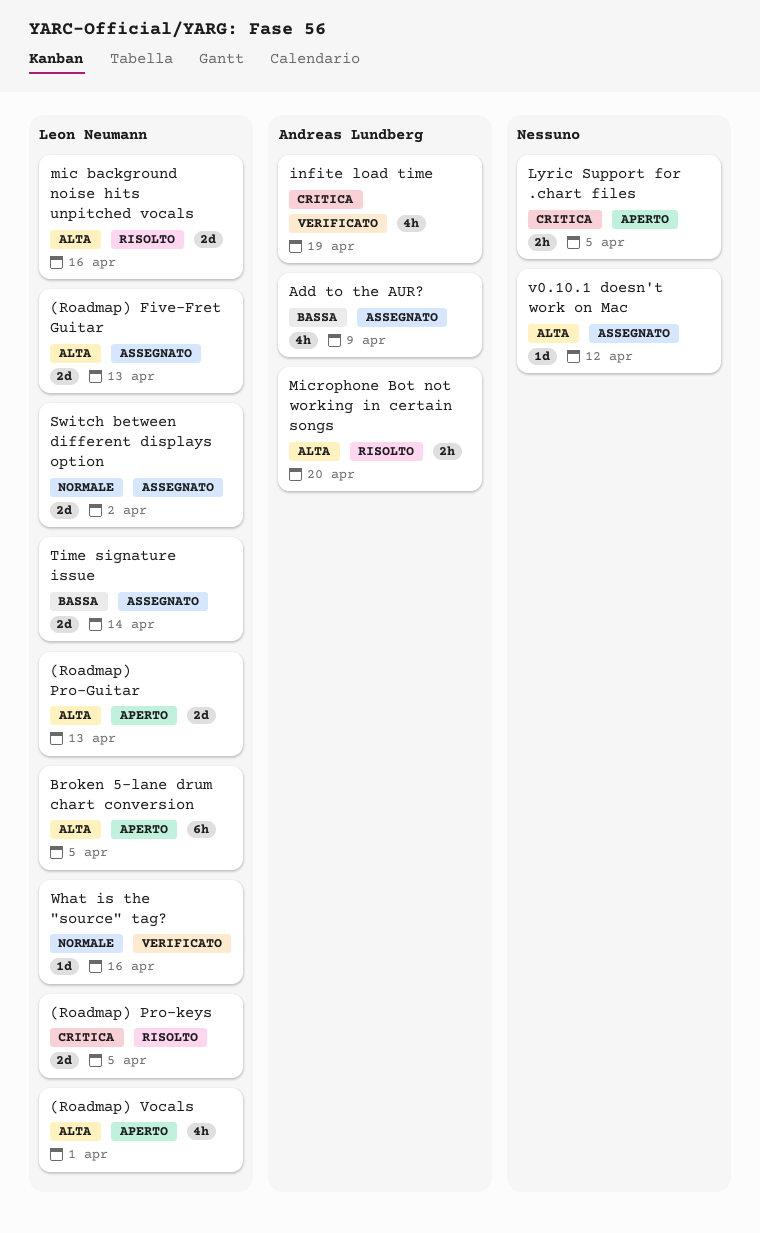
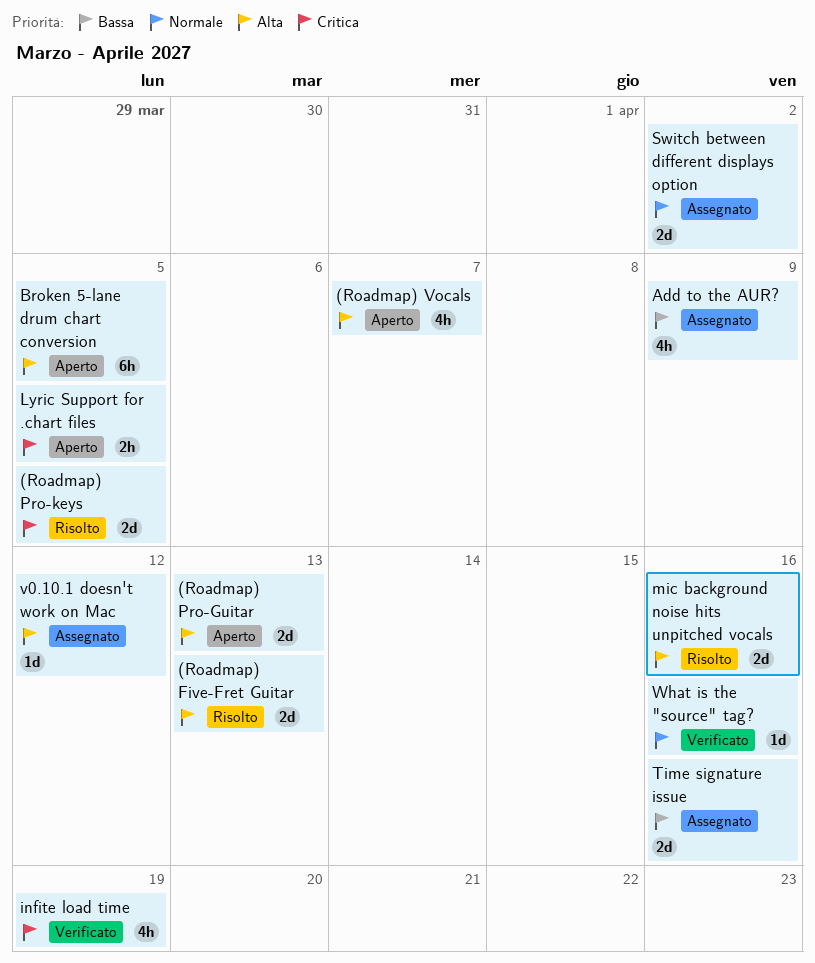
(Roadmap) Five-Fret Guitar, status: Assegnato -> Risolto
(Roadmap) Vocals, due: Apr 1 -> Apr 7
Microphone Bot not working in certain songs: present -> none
Time signature issue, due: Apr 14 -> Apr 16

